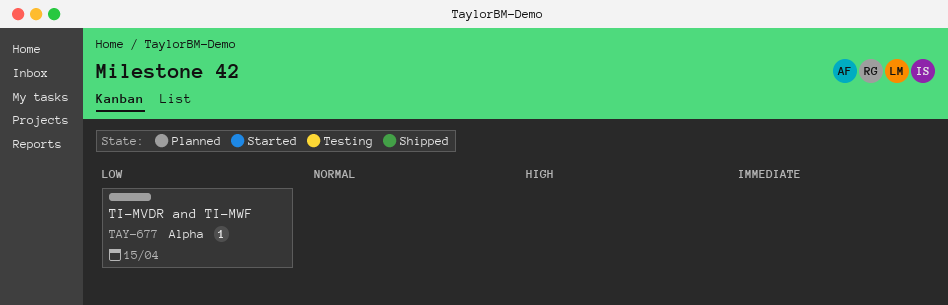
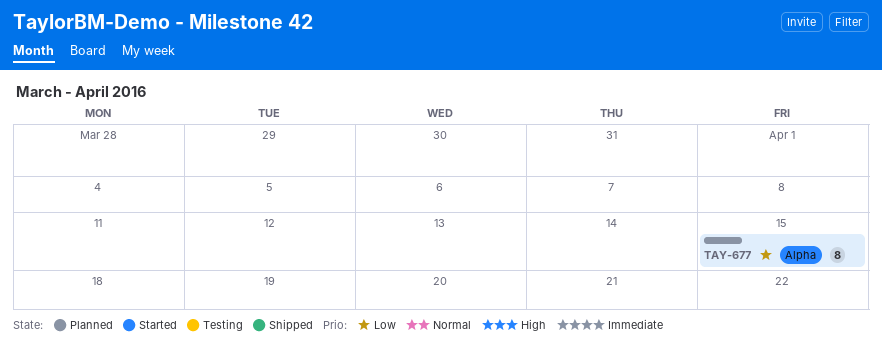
TAY-677, estimate: 1 -> 8

